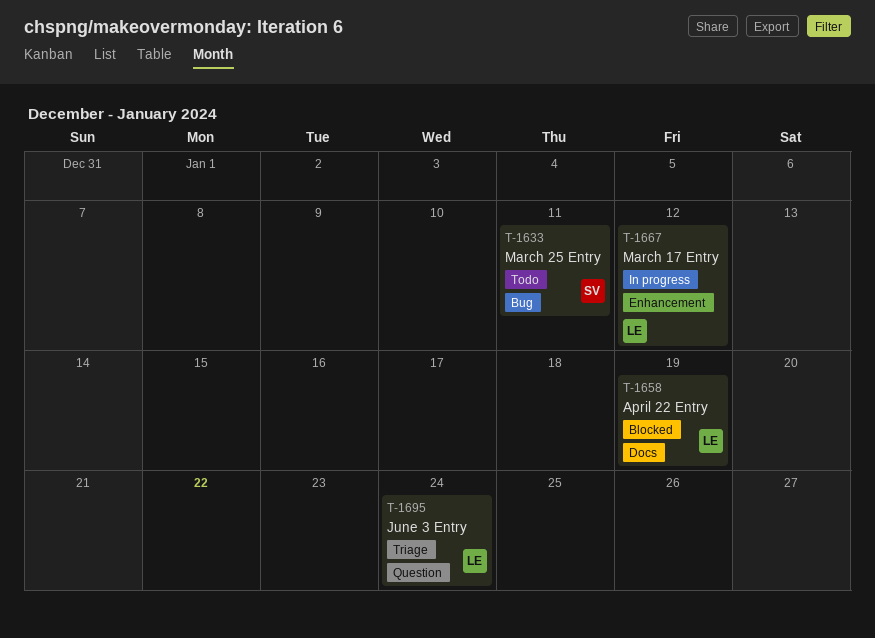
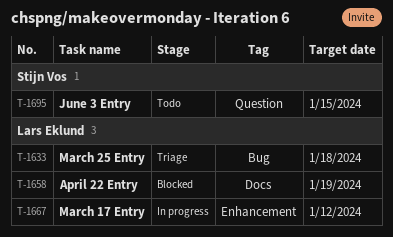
T-1633, status: Todo -> Triage
T-1633, owner: Stijn Vos -> Lars Eklund
T-1633, due: Jan 11 -> Jan 18
T-1695, status: Triage -> Todo
T-1695, owner: Lars Eklund -> Stijn Vos
T-1695, due: Jan 24 -> Jan 15

